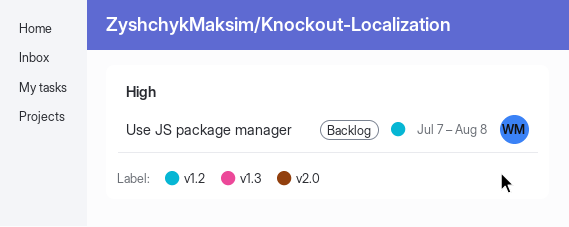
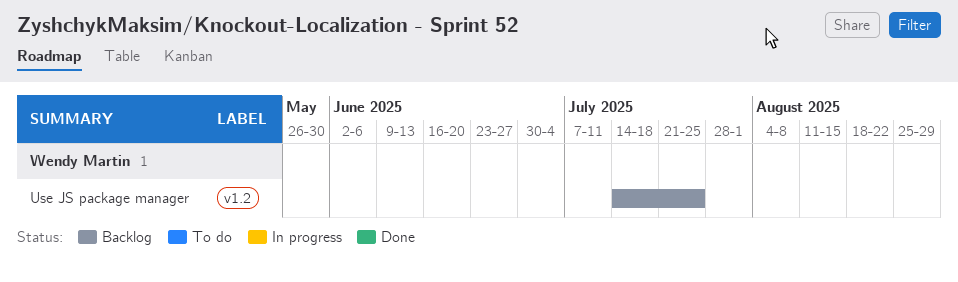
Use JS package manager, start: Jul 7 -> Jul 14
Use JS package manager, due: Aug 8 -> Jul 25

